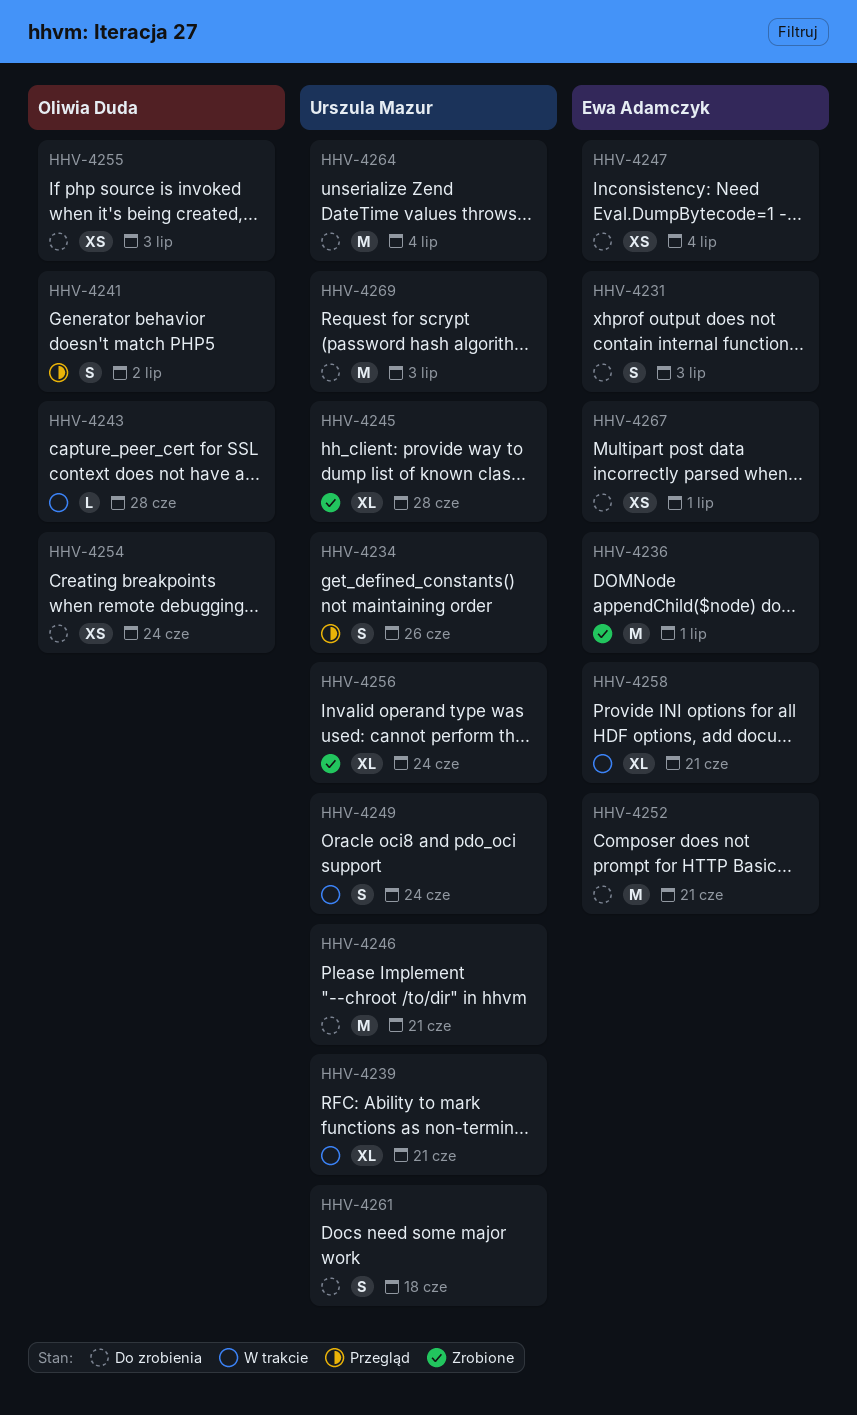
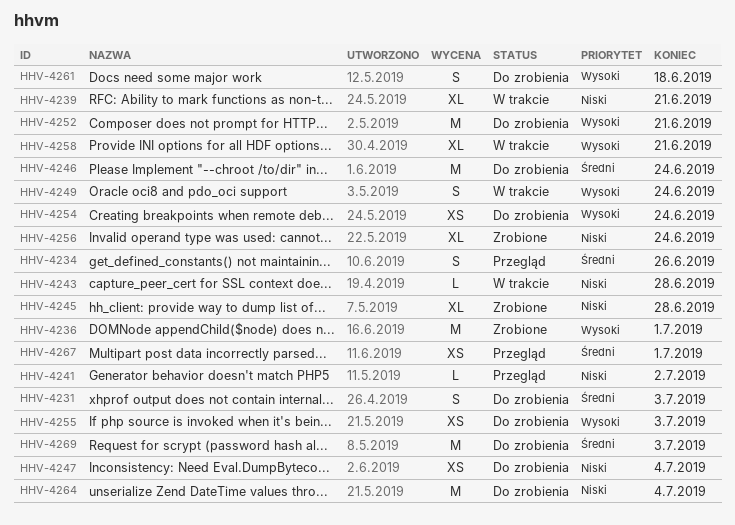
HHV-4241, estimate: S -> L
HHV-4246, due: Jun 21 -> Jun 24
HHV-4267, status: Do zrobienia -> Przegląd

